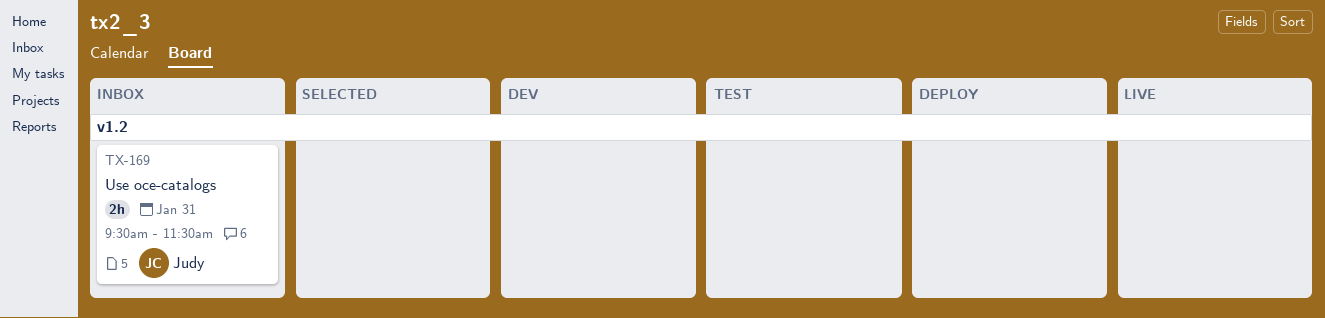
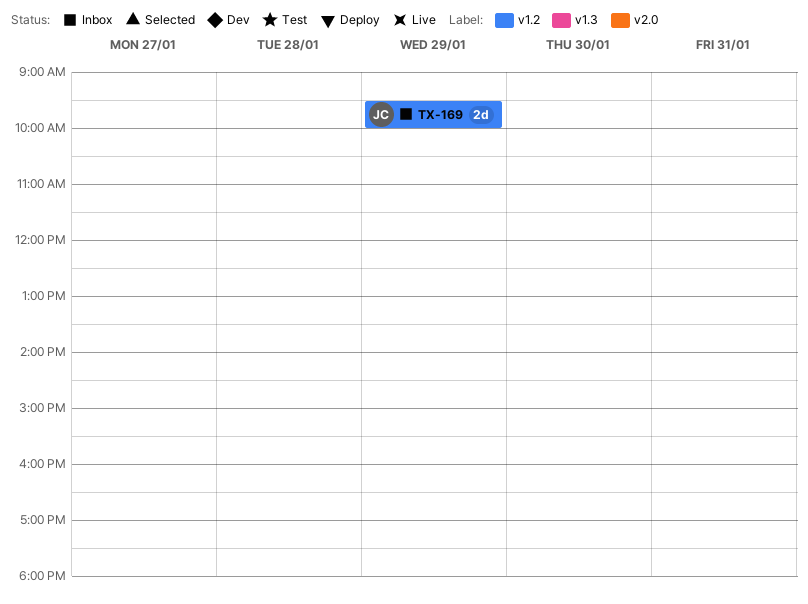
TX-169, estimate: 2h -> 2d
TX-169, day: Jan 31 -> Jan 29
TX-169, ends: 11:30 -> 10:00

